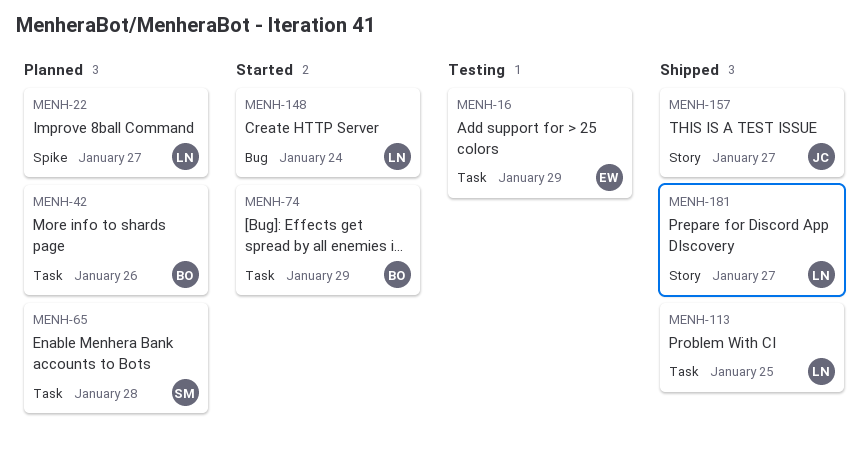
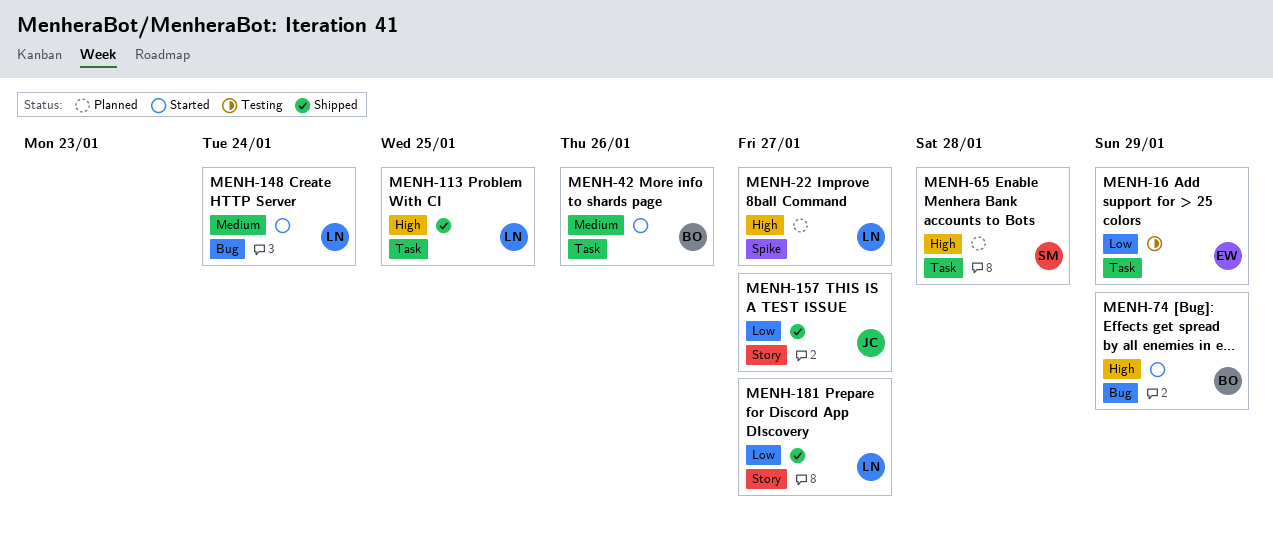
MENH-42, status: Planned -> Started
MENH-74, label: Task -> Bug

